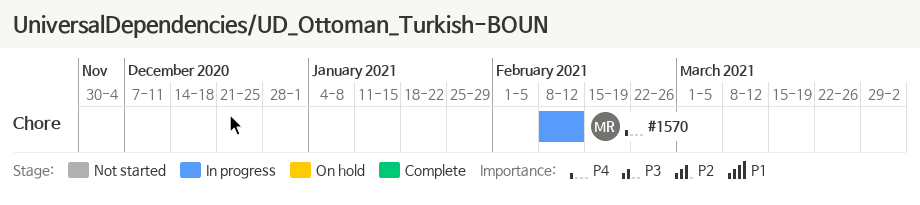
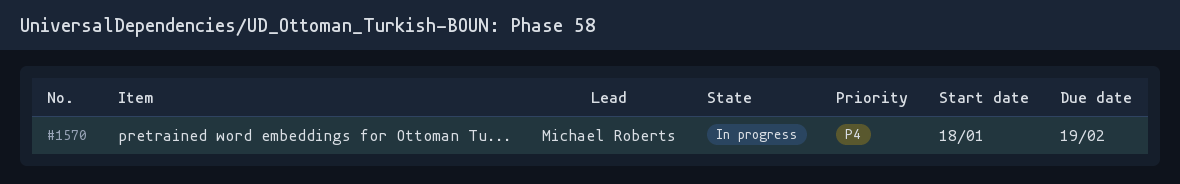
#1570, start: Feb 8 -> Jan 18
#1570, due: Feb 12 -> Feb 19

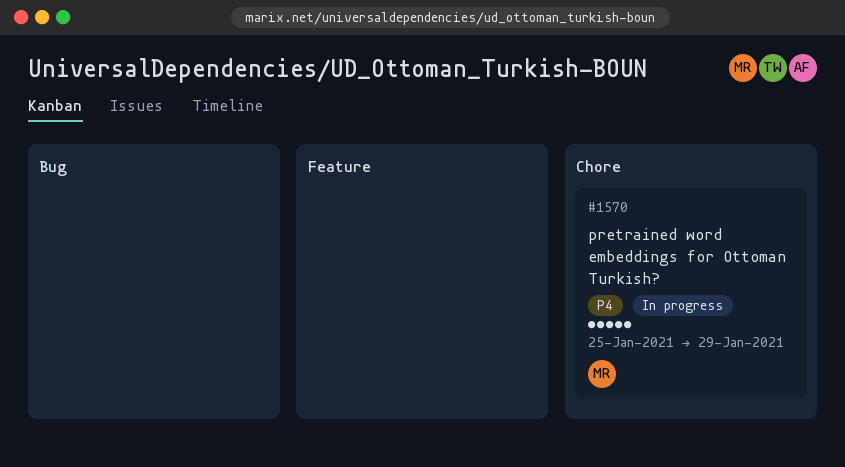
#1570, start: Jan 18 -> Jan 25
#1570, due: Feb 19 -> Jan 29

